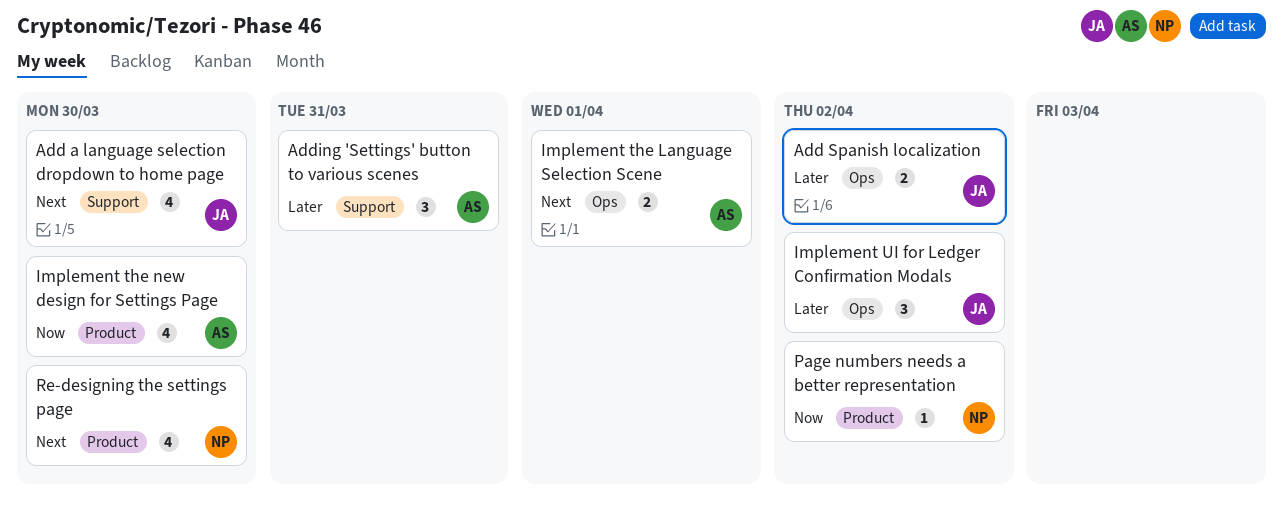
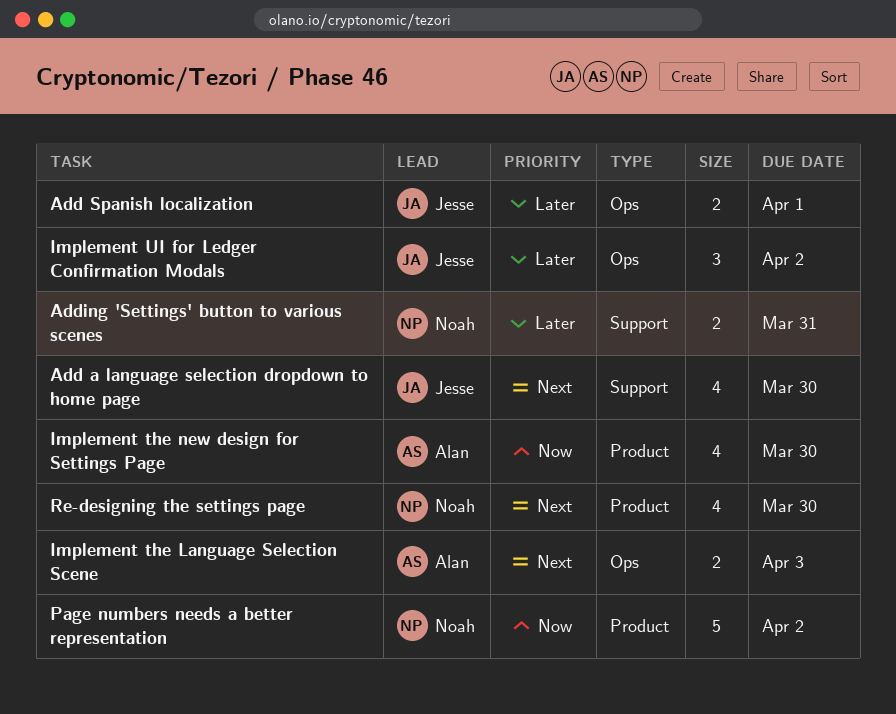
Add Spanish localization, due: Apr 2 -> Apr 1
Adding 'Settings' button to various scenes, owner: Alan -> Noah
Adding 'Settings' button to various scenes, estimate: 3 -> 2
Implement the Language Selection Scene, due: Apr 1 -> Apr 3
Page numbers needs a better representation, estimate: 1 -> 5

